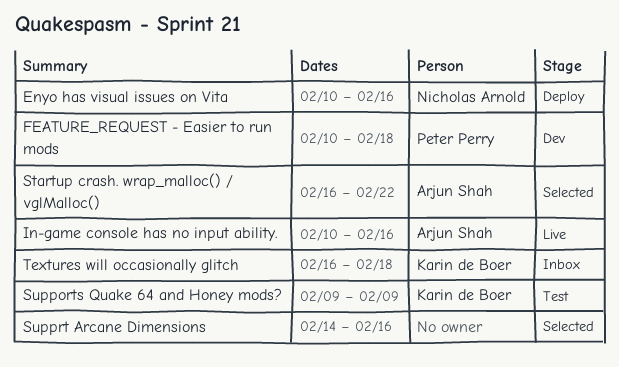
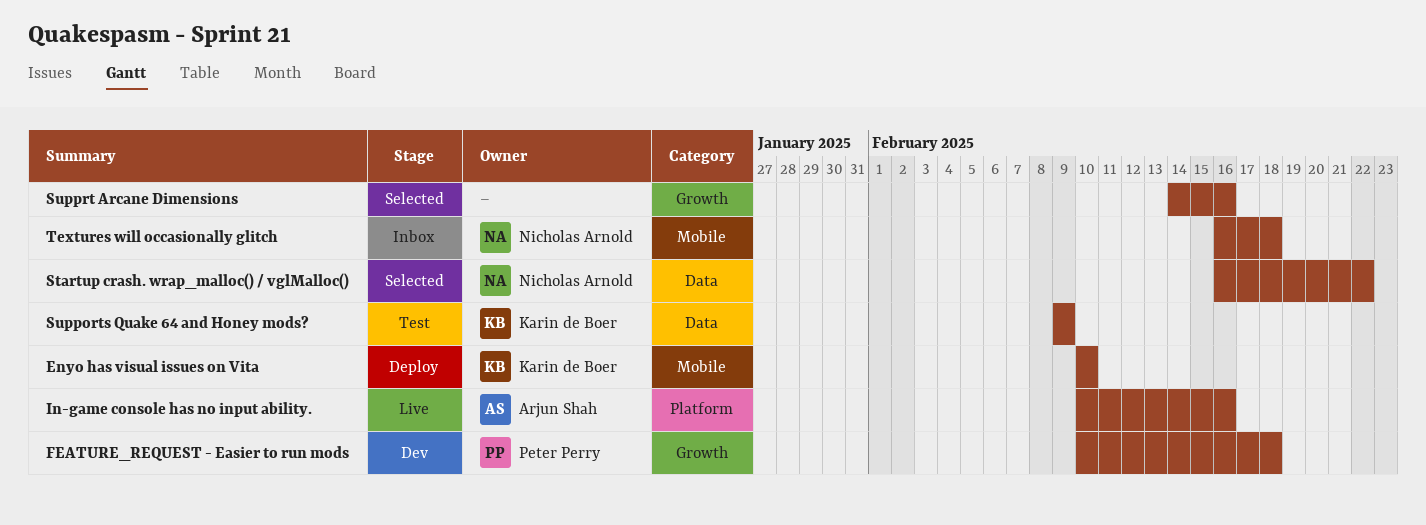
Enyo has visual issues on Vita, owner: Nicholas Arnold -> Karin de Boer
Enyo has visual issues on Vita, due: Feb 16 -> Feb 10
Startup crash. wrap_malloc() / vglMalloc(), owner: Arjun Shah -> Nicholas Arnold
Textures will occasionally glitch, owner: Karin de Boer -> Nicholas Arnold

